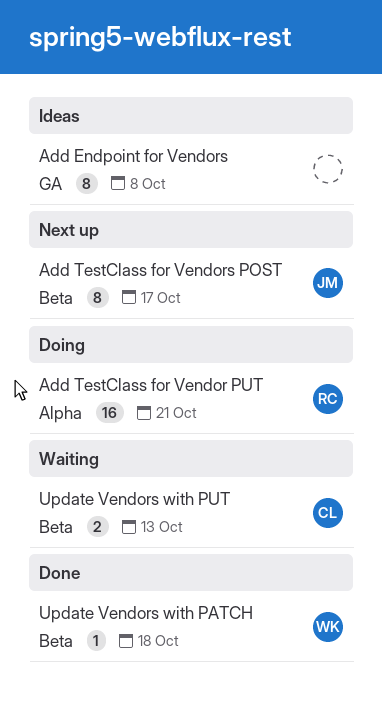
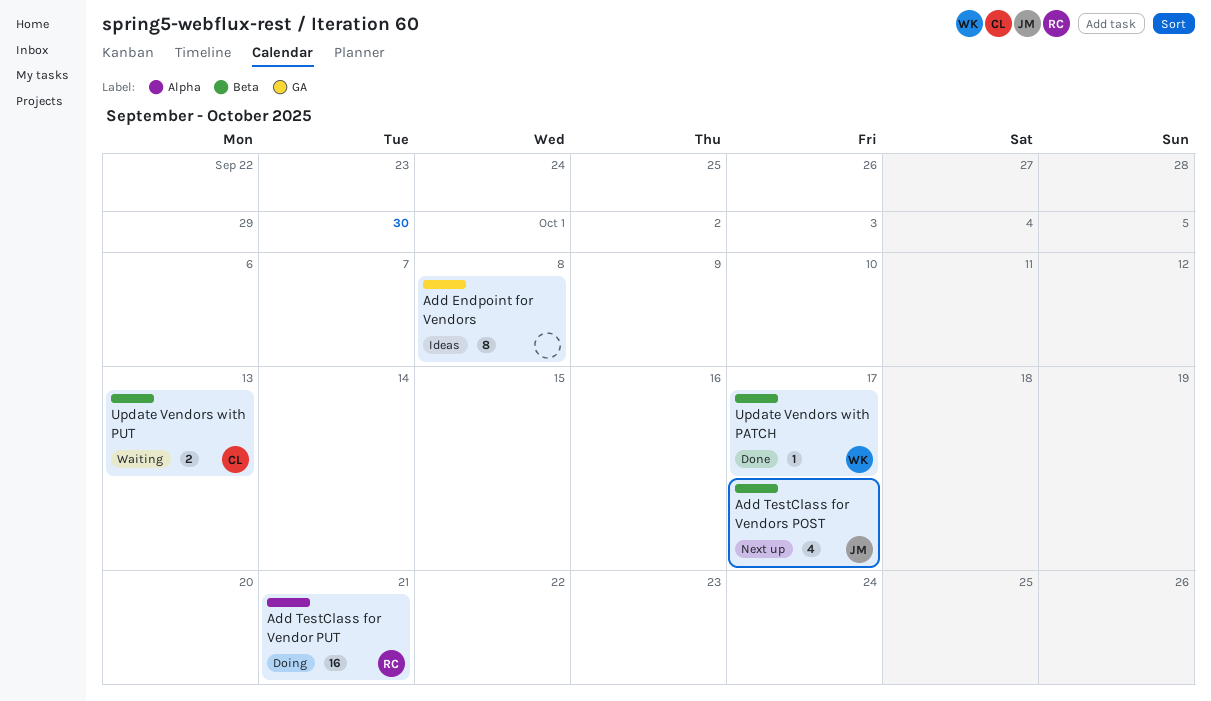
Add TestClass for Vendors POST, estimate: 8 -> 4
Update Vendors with PATCH, due: Oct 18 -> Oct 17

